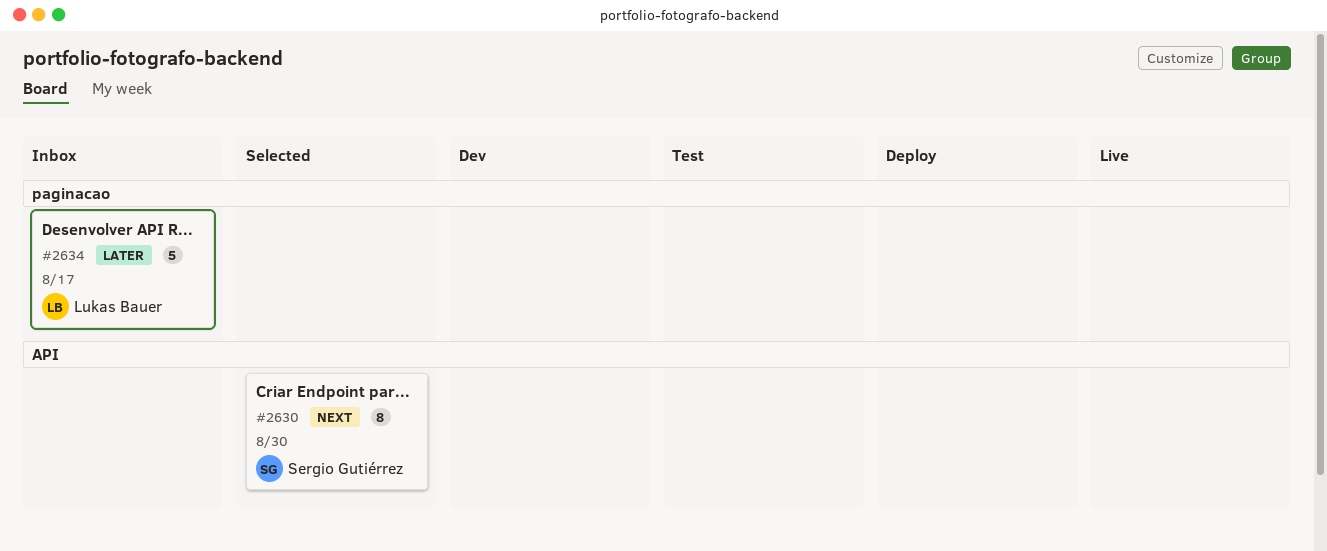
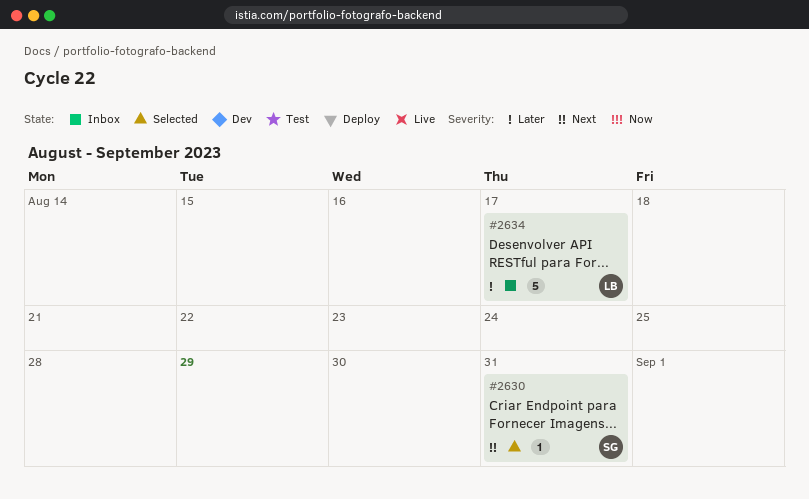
#2630, estimate: 8 -> 1
#2630, due: Aug 30 -> Aug 31

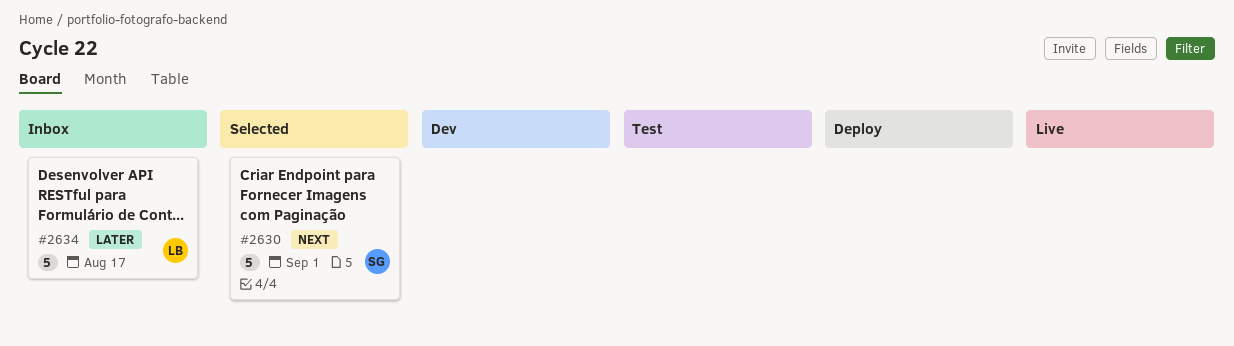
#2630, estimate: 1 -> 5
#2630, due: Aug 31 -> Sep 1

